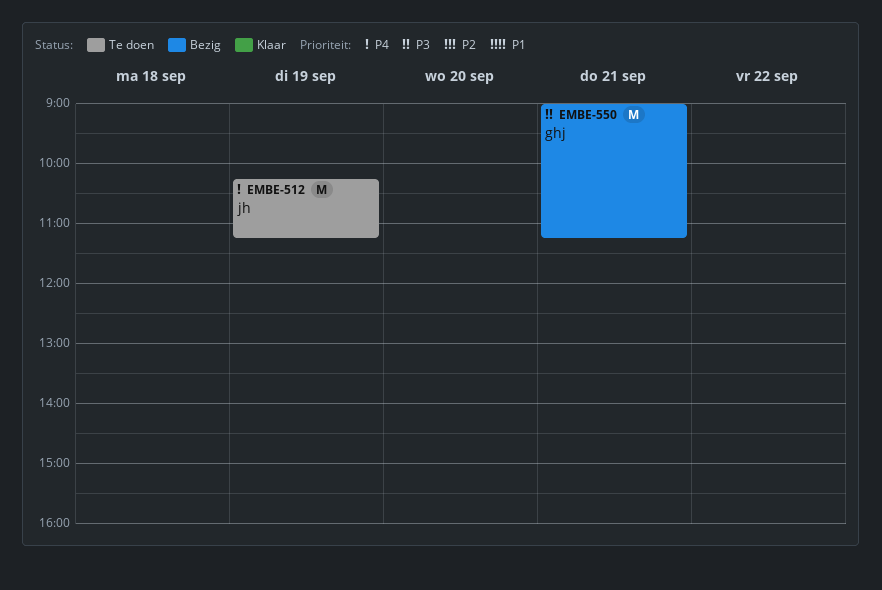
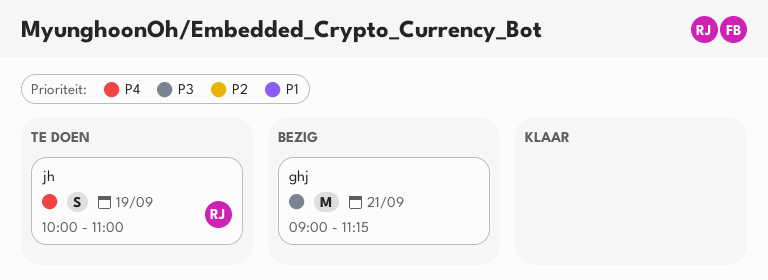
jh, estimate: M -> S
jh, begins: 10:15 -> 10:00
jh, ends: 11:15 -> 11:00

